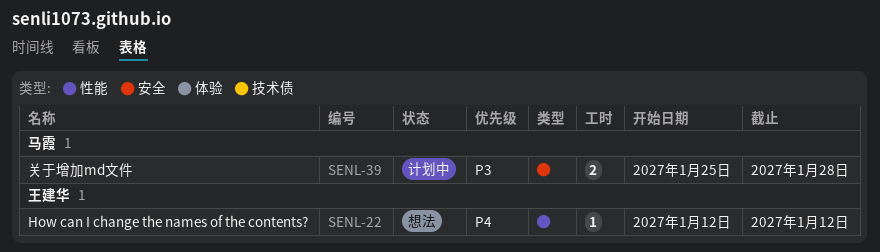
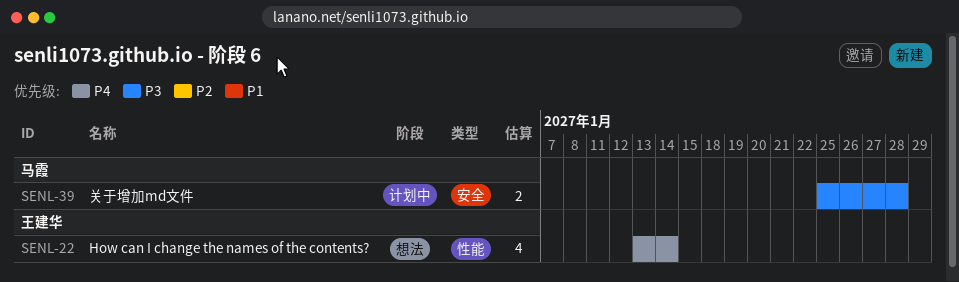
SENL-22, estimate: 1 -> 4
SENL-22, start: Jan 12 -> Jan 13
SENL-22, due: Jan 12 -> Jan 14

